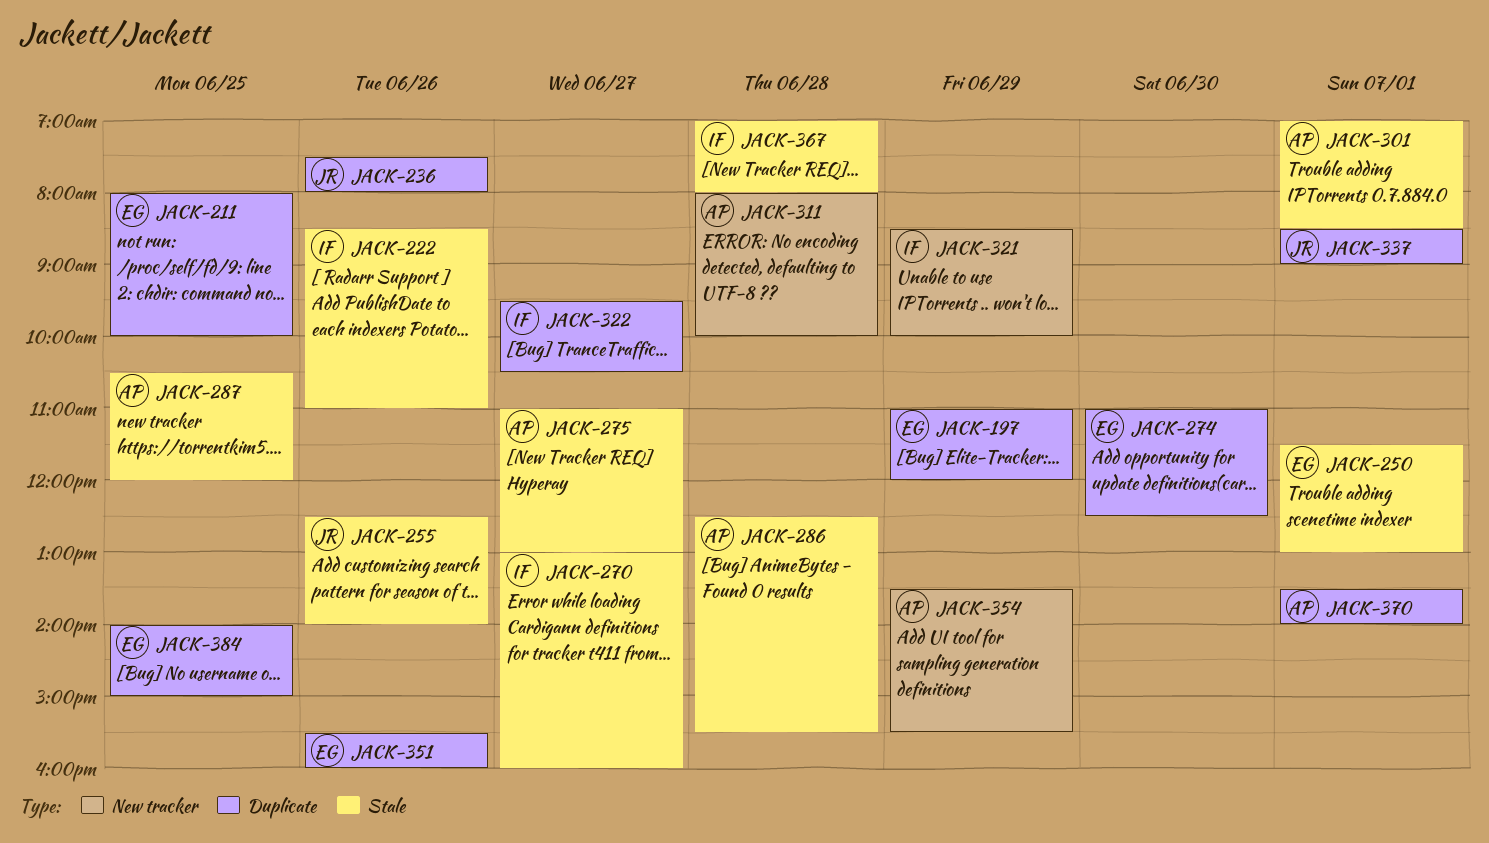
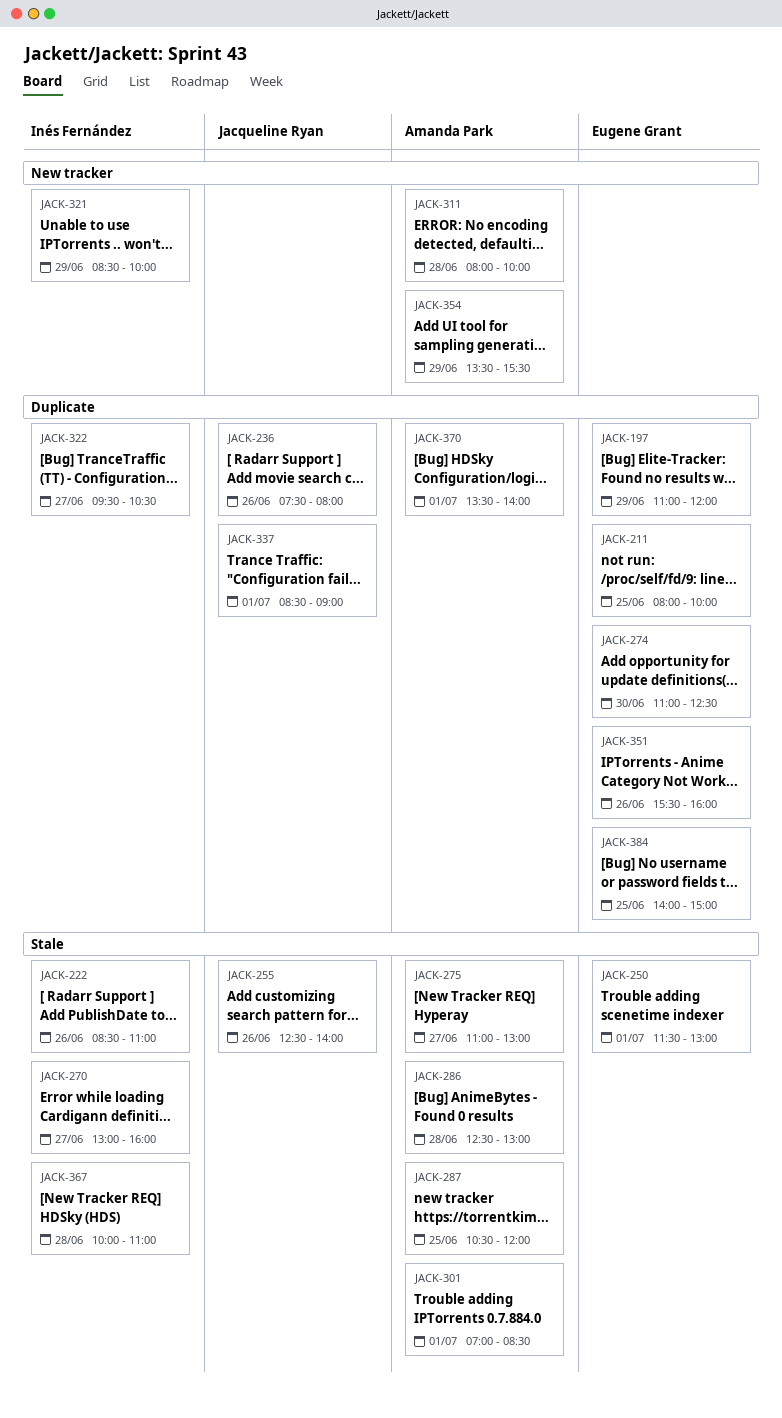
JACK-286, ends: 15:30 -> 13:00
JACK-367, begins: 07:00 -> 10:00
JACK-367, ends: 08:00 -> 11:00

